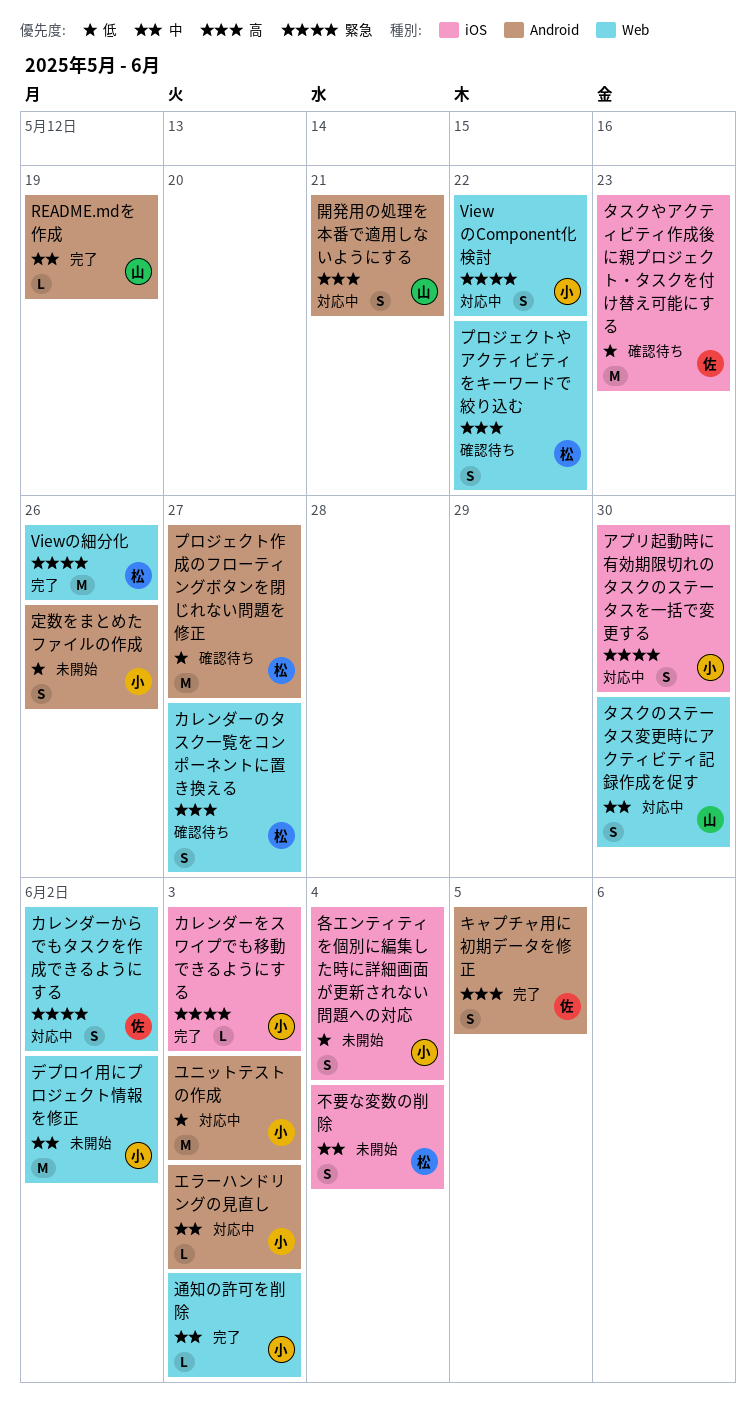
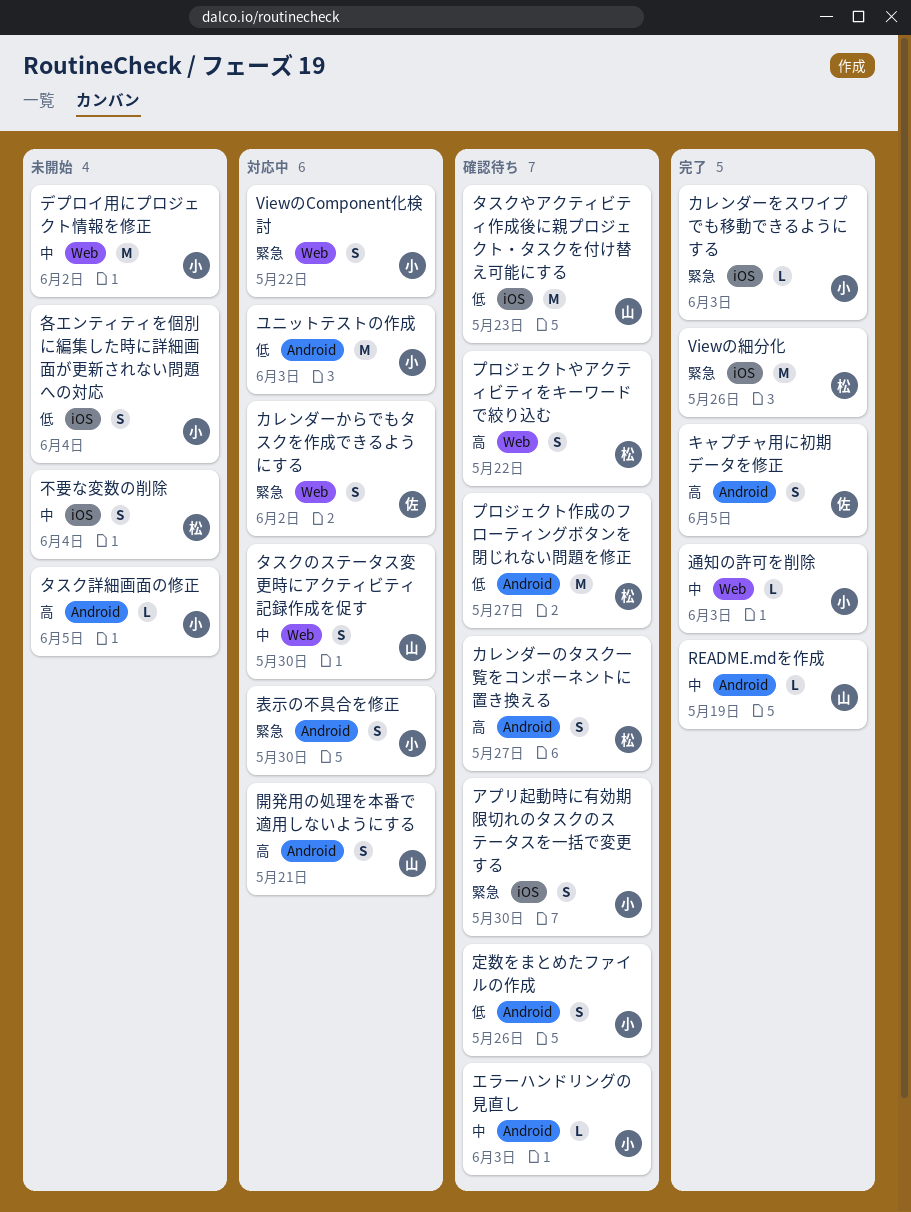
Viewの細分化, label: Web -> iOS
アプリ起動時に有効期限切れのタスクのステータスを一括で変更する, status: 対応中 -> 確認待ち
エラーハンドリングの見直し, status: 対応中 -> 確認待ち
カレンダーのタスク一覧をコンポーネントに置き換える, label: Web -> Android
タスクやアクティビティ作成後に親プロジェクト・タスクを付け替え可能にする, owner: 佐 -> 山
タスク詳細画面の修正: none -> present
定数をまとめたファイルの作成, status: 未開始 -> 確認待ち
表示の不具合を修正: none -> present

